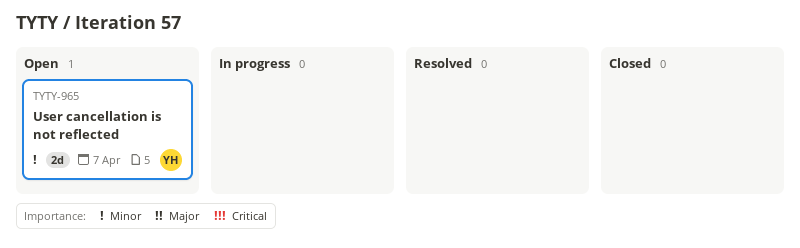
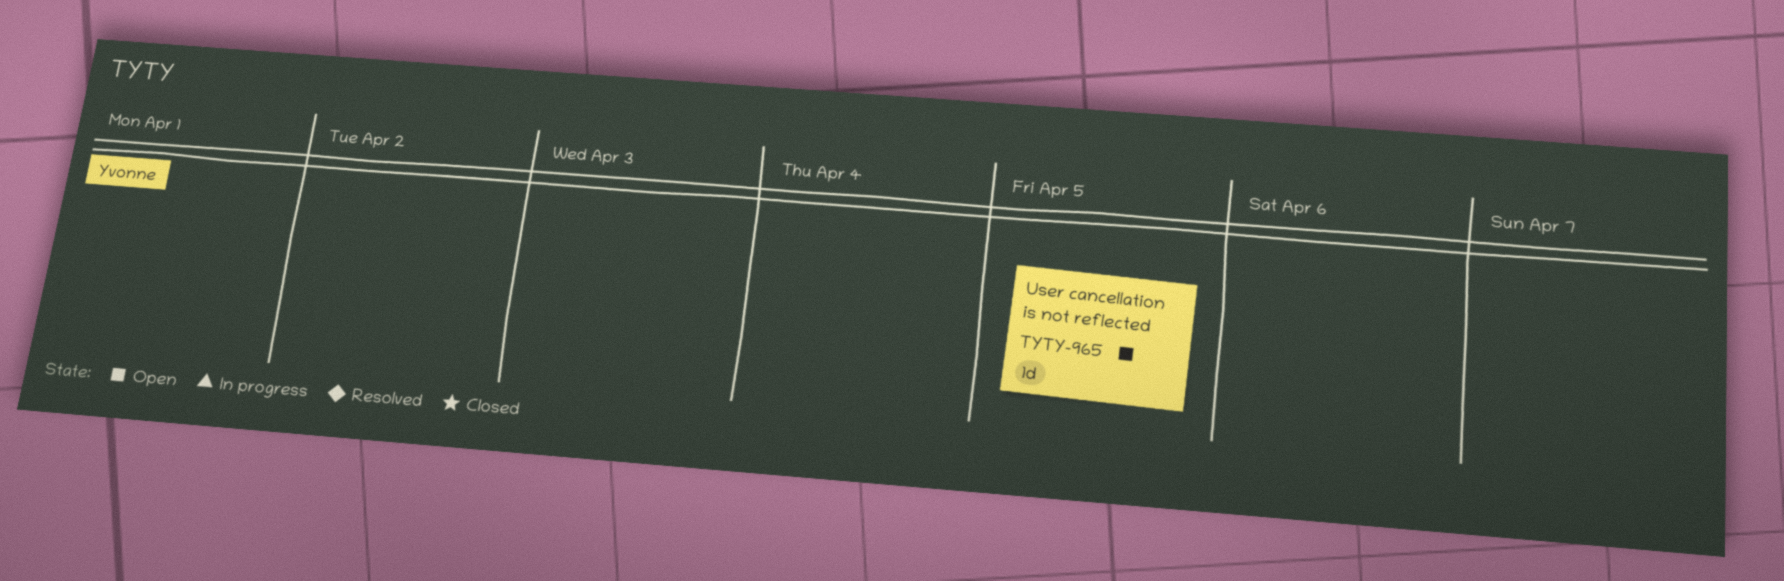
TYTY-965, estimate: 2d -> 1d
TYTY-965, due: Apr 7 -> Apr 5

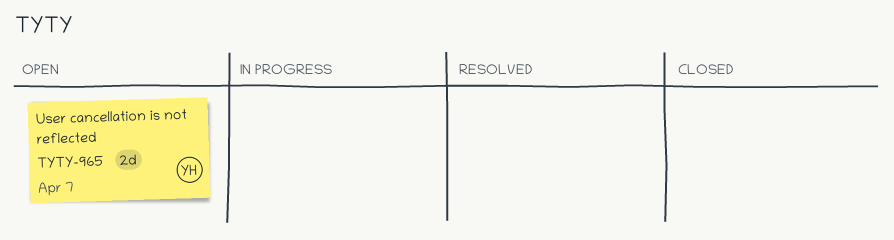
TYTY-965, estimate: 1d -> 2d
TYTY-965, due: Apr 5 -> Apr 7

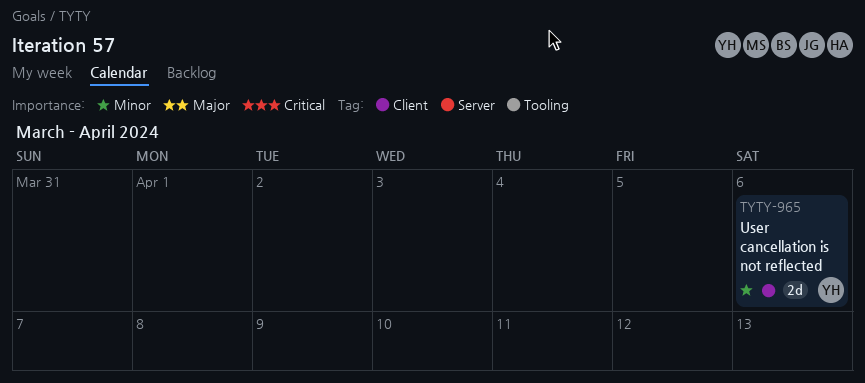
TYTY-965, due: Apr 7 -> Apr 6

